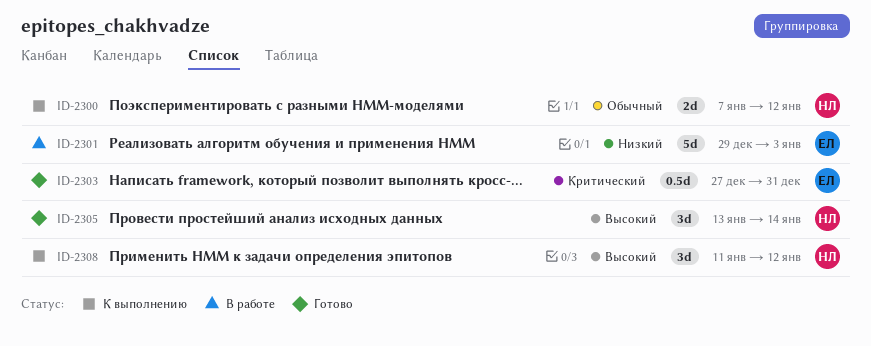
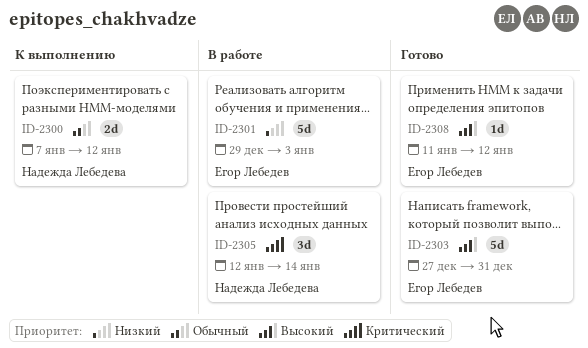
ID-2303, priority: Критический -> Высокий
ID-2303, estimate: 0.5d -> 5d
ID-2305, status: Готово -> В работе
ID-2305, priority: Высокий -> Критический
ID-2305, start: Jan 13 -> Jan 12
ID-2308, status: К выполнению -> Готово
ID-2308, owner: Надежда Лебедева -> Егор Лебедев
ID-2308, estimate: 3d -> 1d

